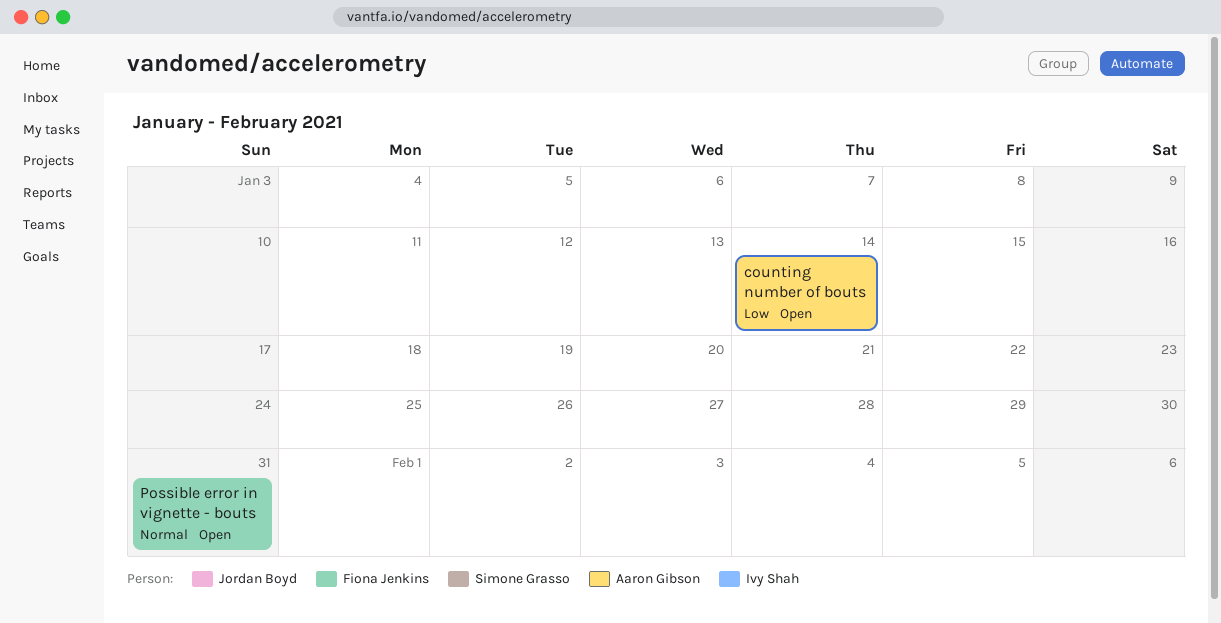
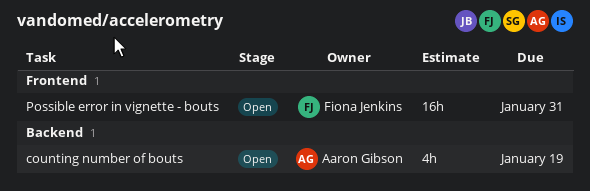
counting number of bouts, due: Jan 14 -> Jan 19

